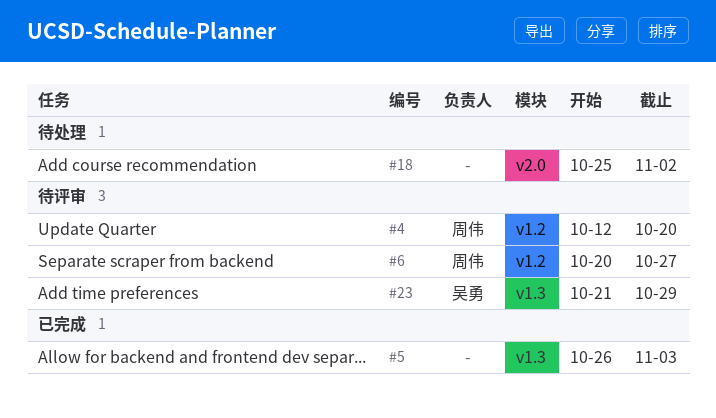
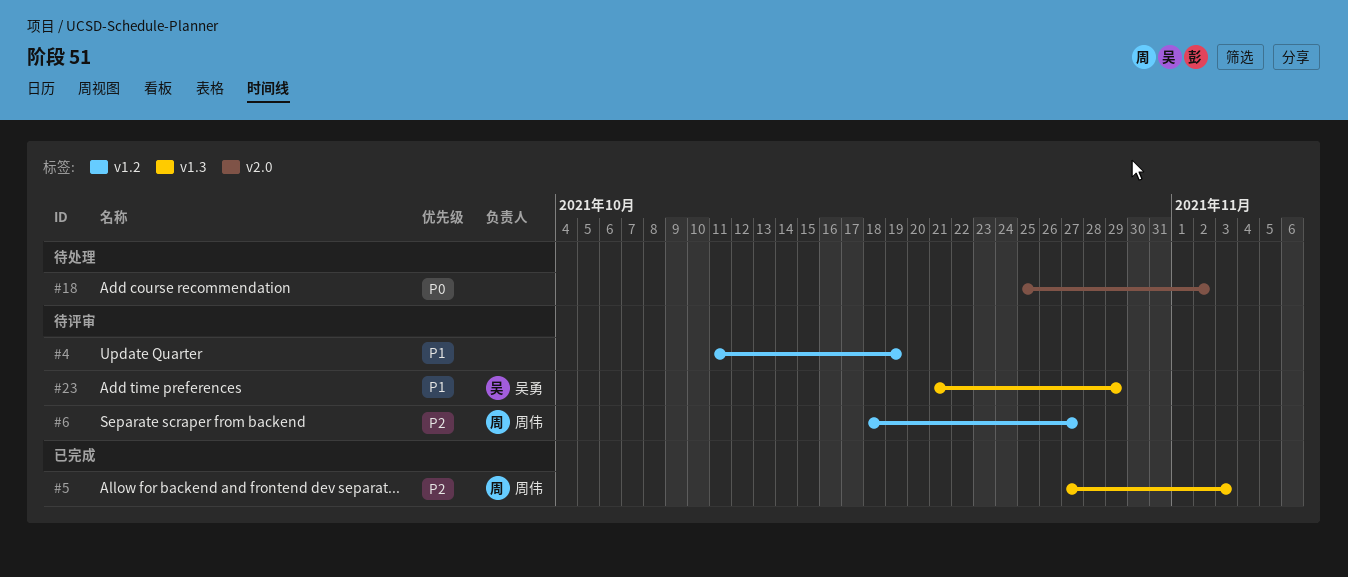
#4, owner: 周伟 -> none
#4, start: Oct 12 -> Oct 11
#4, due: Oct 20 -> Oct 19
#5, owner: none -> 周伟
#5, start: Oct 26 -> Oct 27
#6, start: Oct 20 -> Oct 18

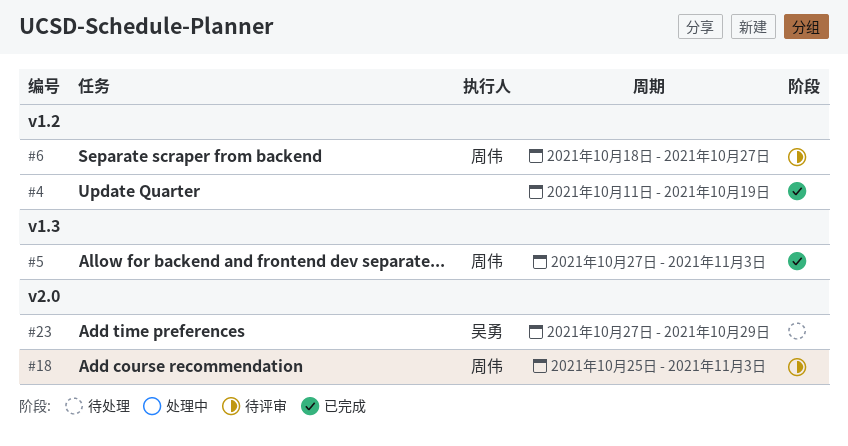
#4, status: 待评审 -> 已完成
#18, status: 待处理 -> 待评审
#18, owner: none -> 周伟
#18, due: Nov 2 -> Nov 3
#23, status: 待评审 -> 待处理
#23, label: v1.3 -> v2.0
#23, start: Oct 21 -> Oct 27

